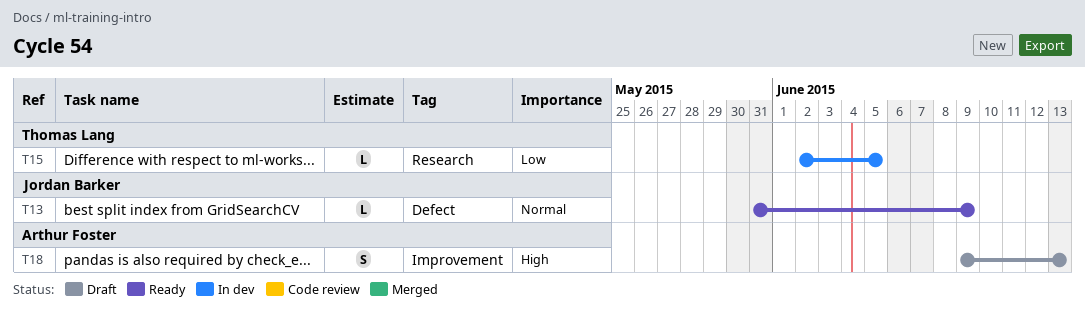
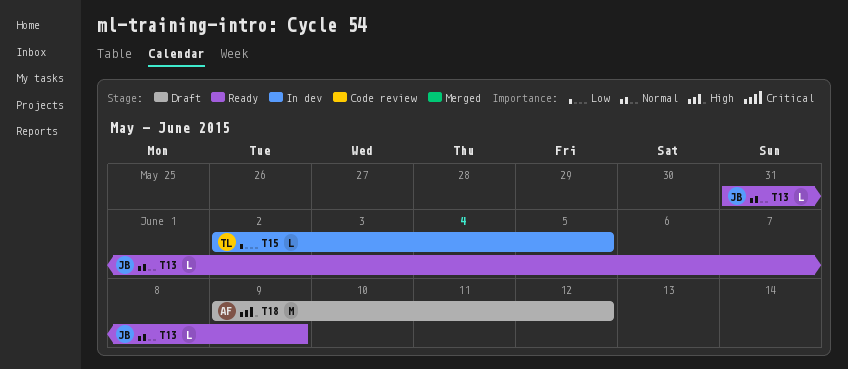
T18, estimate: S -> M
T18, due: Jun 13 -> Jun 12

